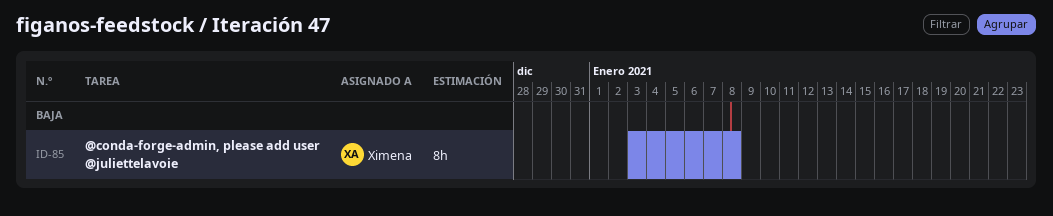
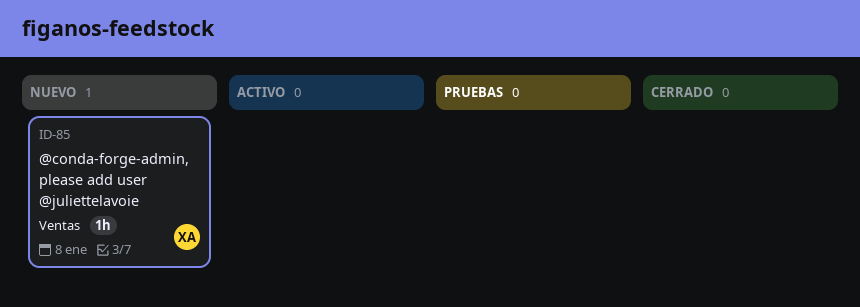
ID-85, estimate: 8h -> 1h

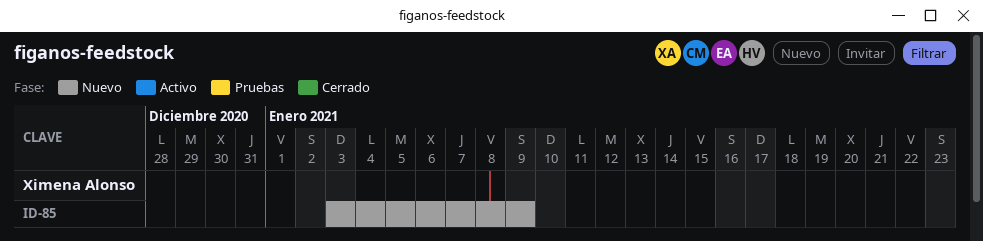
ID-85, due: Jan 8 -> Jan 9

